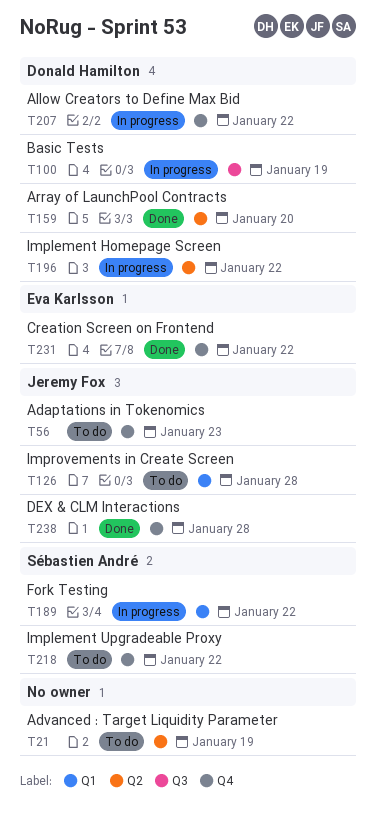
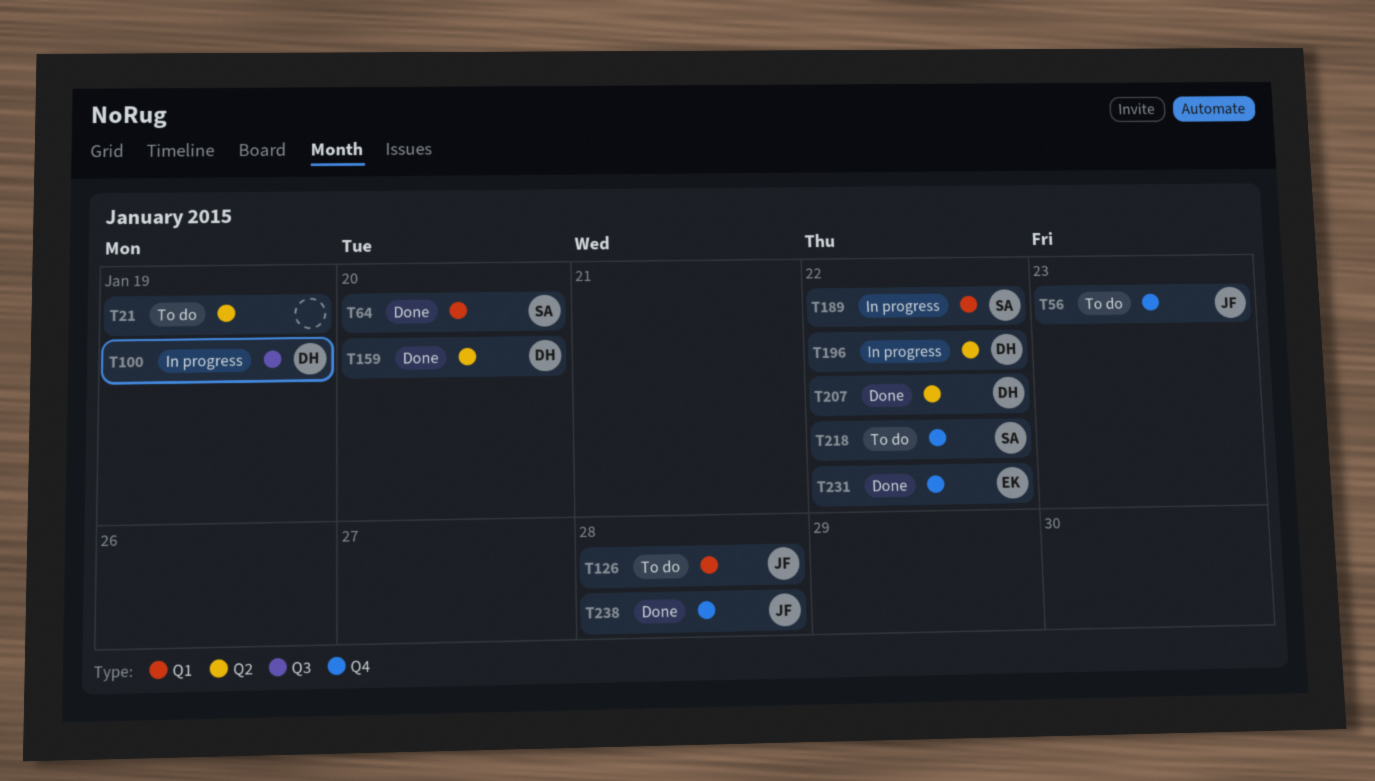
T64: none -> present
T207, status: In progress -> Done
T207, label: Q4 -> Q2

